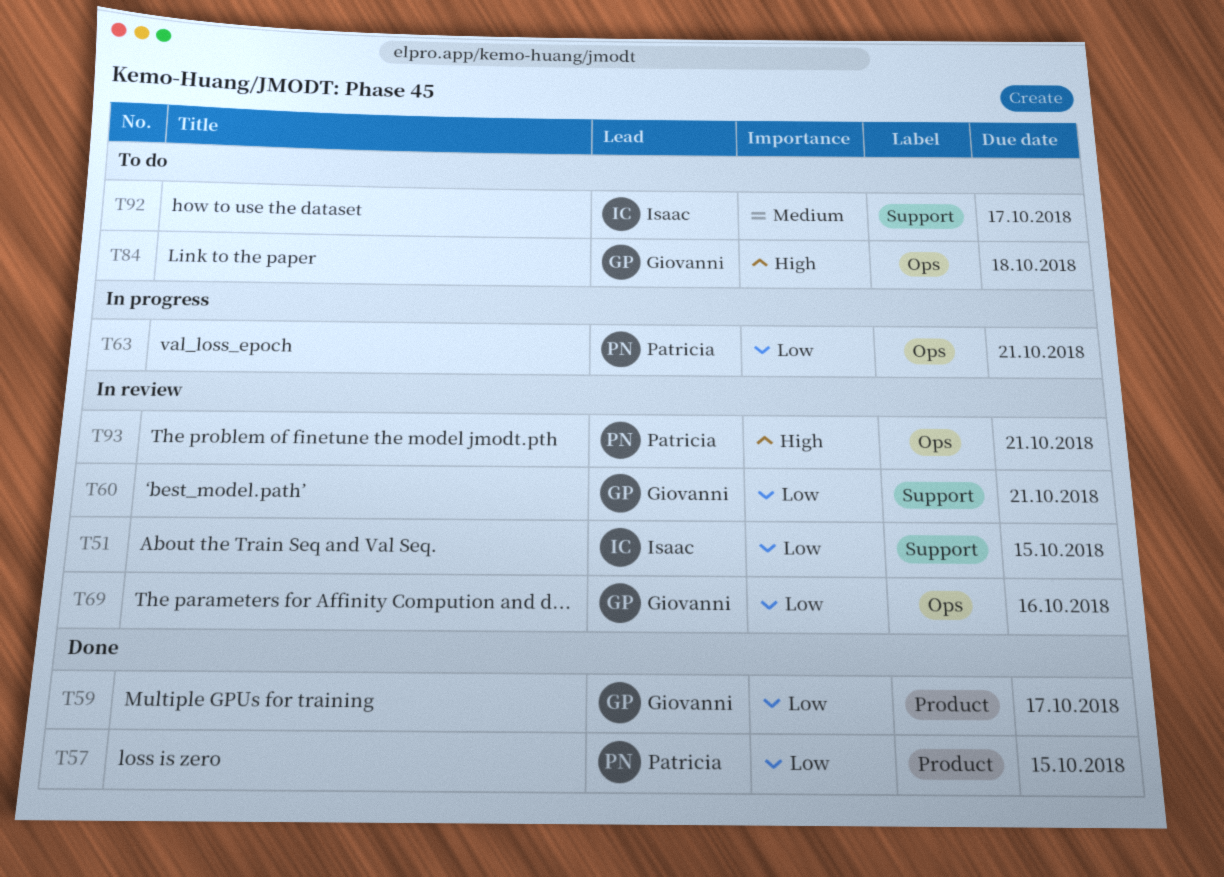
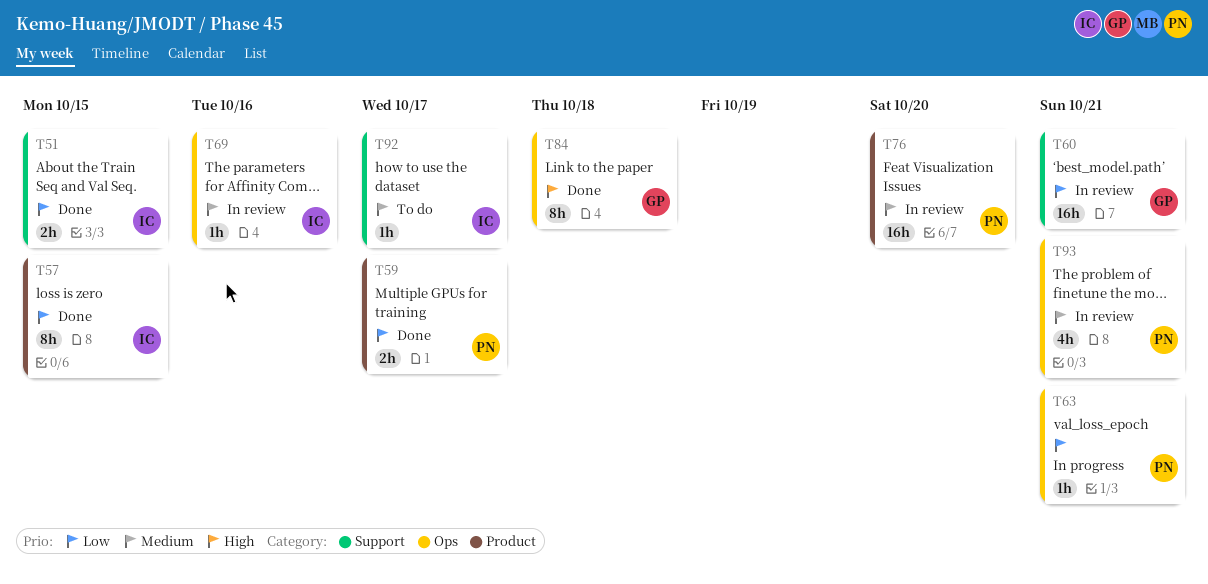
T51, status: In review -> Done
T57, owner: Patricia -> Isaac
T59, owner: Giovanni -> Patricia
T69, owner: Giovanni -> Isaac
T69, priority: Low -> Medium
T76: none -> present
T84, status: To do -> Done
T93, priority: High -> Medium

